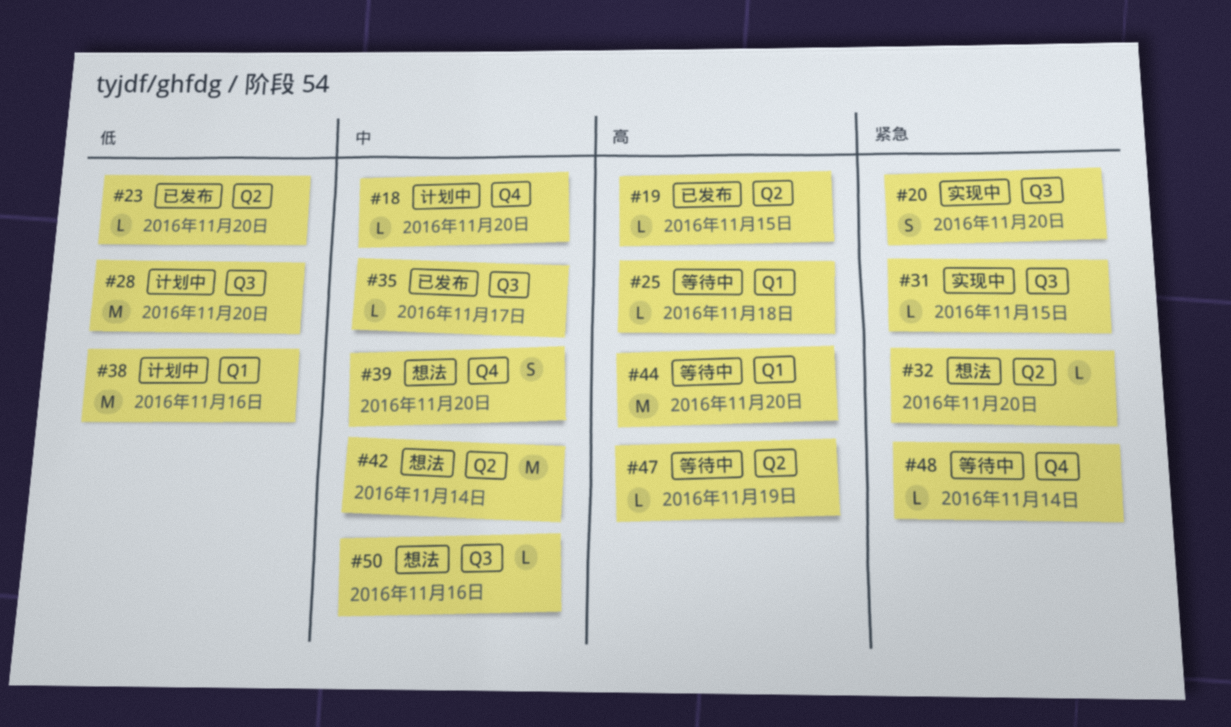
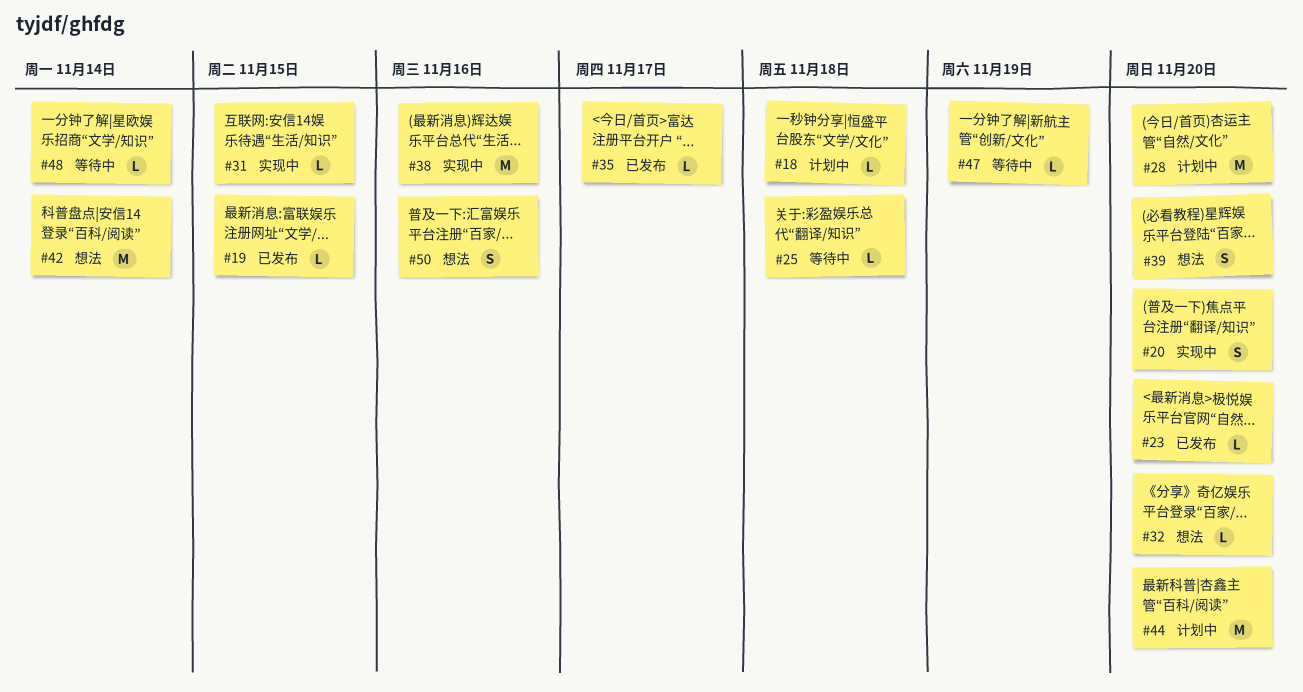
#18, due: Nov 20 -> Nov 18
#38, status: 计划中 -> 实现中
#44, status: 等待中 -> 计划中
#50, estimate: L -> S

